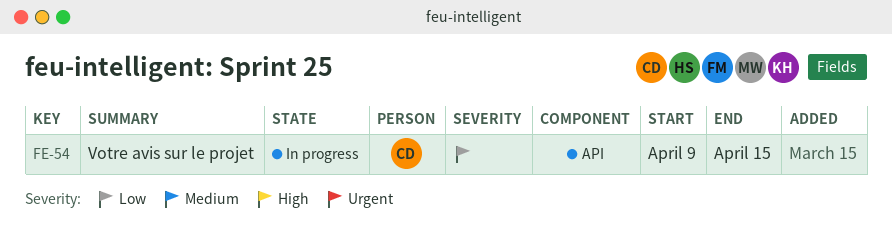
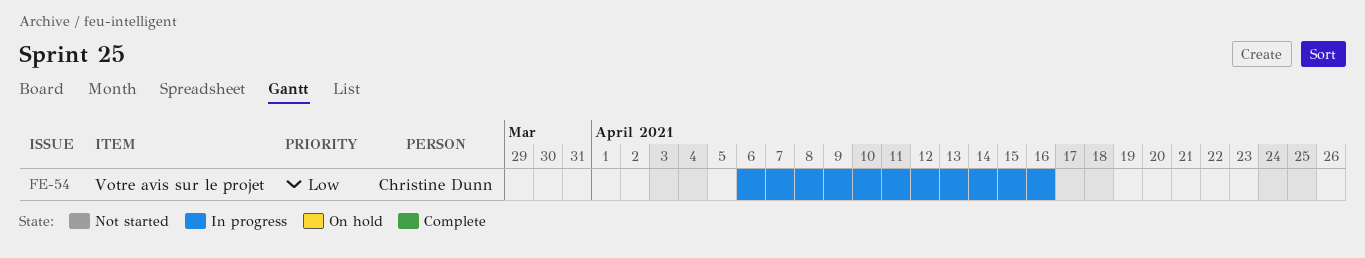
FE-54, start: Apr 9 -> Apr 6
FE-54, due: Apr 15 -> Apr 16

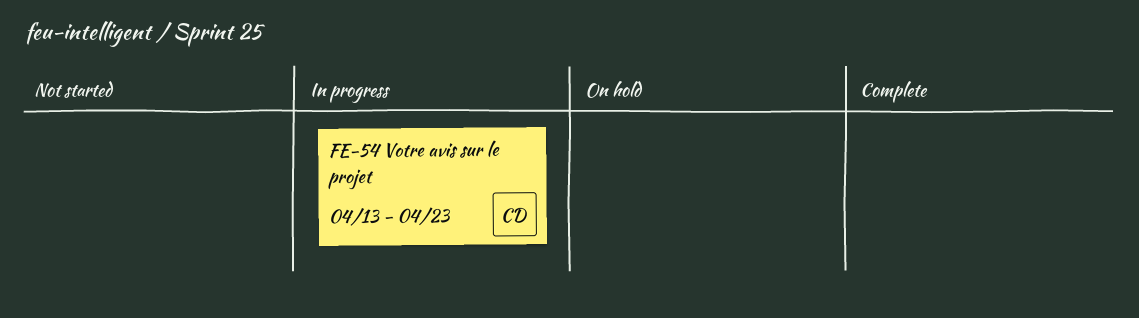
FE-54, start: Apr 6 -> Apr 13
FE-54, due: Apr 16 -> Apr 23

